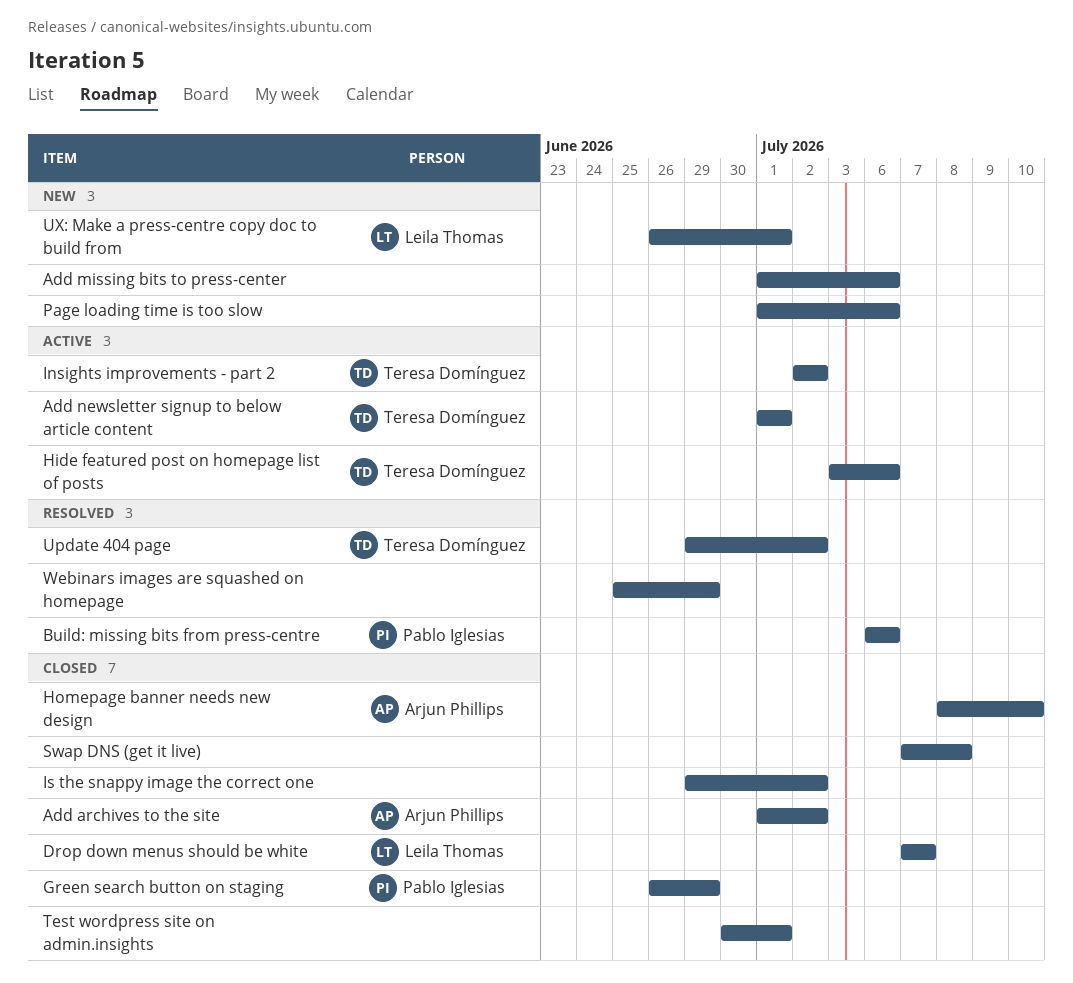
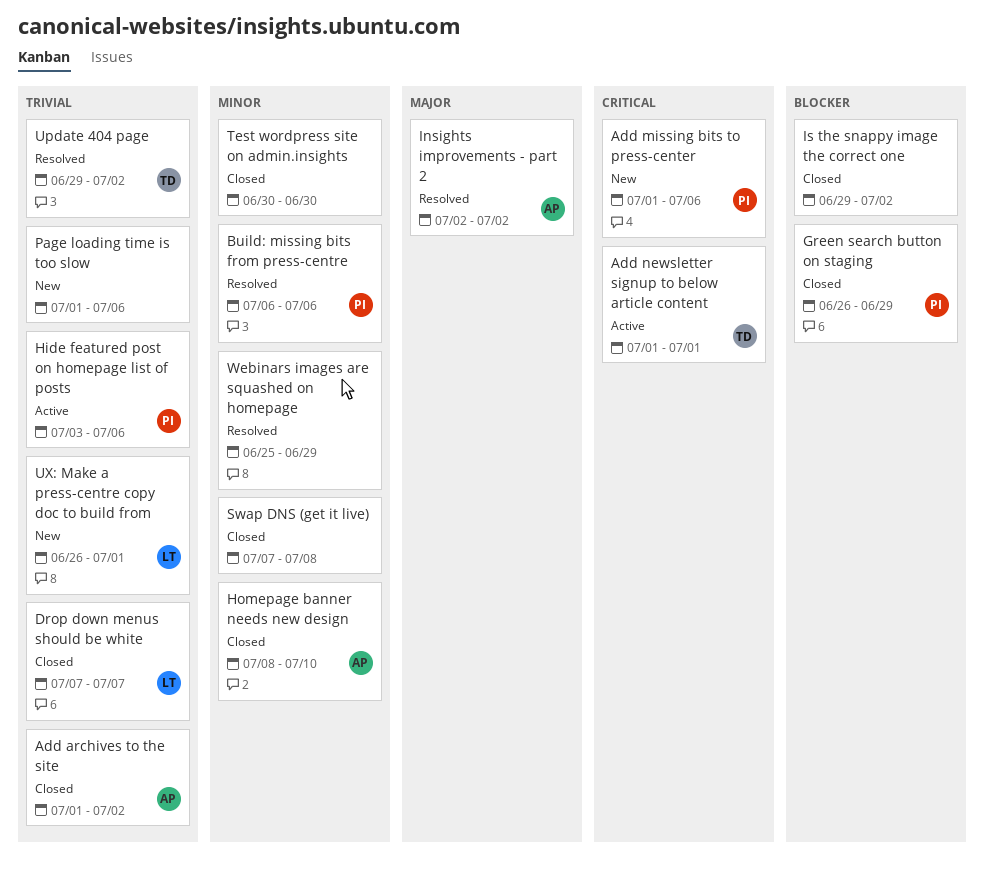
Add missing bits to press-center, owner: none -> Pablo Iglesias
Hide featured post on homepage list of posts, owner: Teresa Domínguez -> Pablo Iglesias
Insights improvements - part 2, status: Active -> Resolved
Insights improvements - part 2, owner: Teresa Domínguez -> Arjun Phillips
Test wordpress site on admin.insights, due: Jul 1 -> Jun 30

